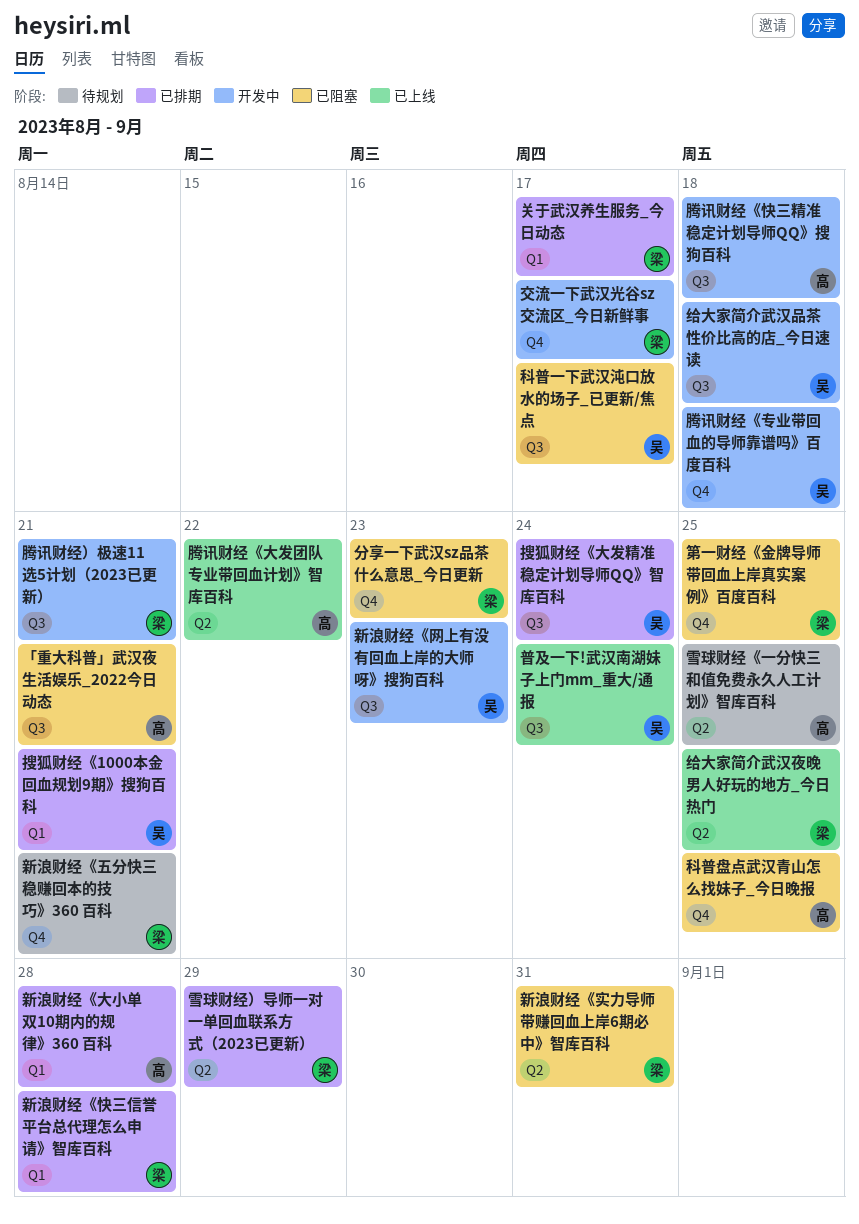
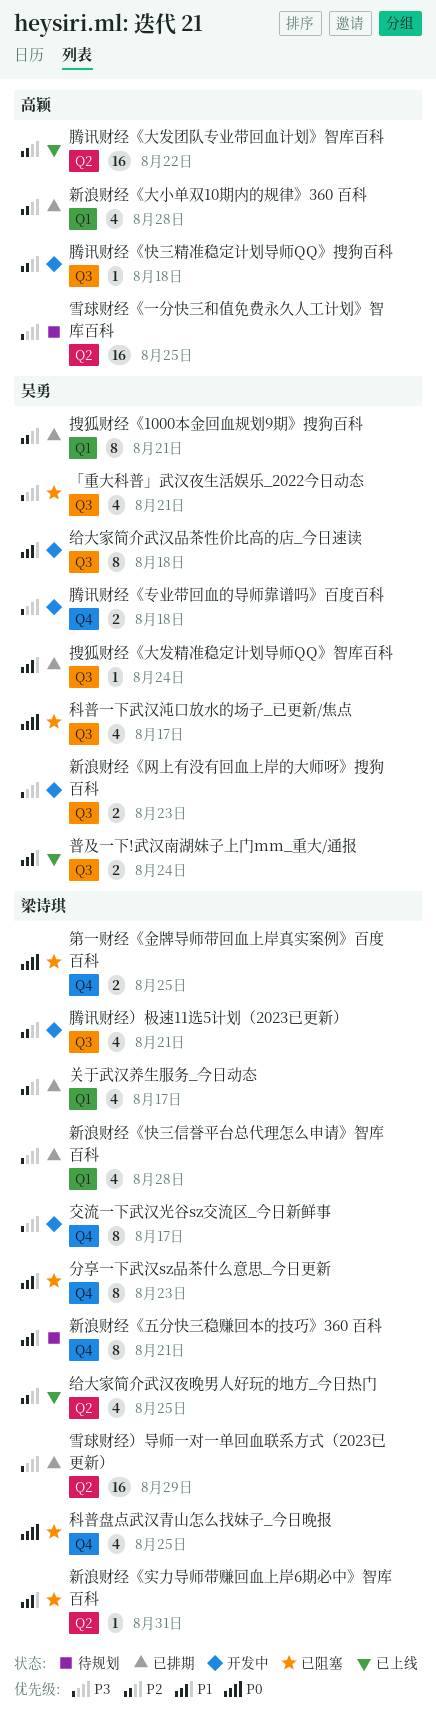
「重大科普」武汉夜生活娱乐_2022今日动态, owner: 高颖 -> 吴勇
科普盘点武汉青山怎么找妹子_今日晚报, owner: 高颖 -> 梁诗琪

